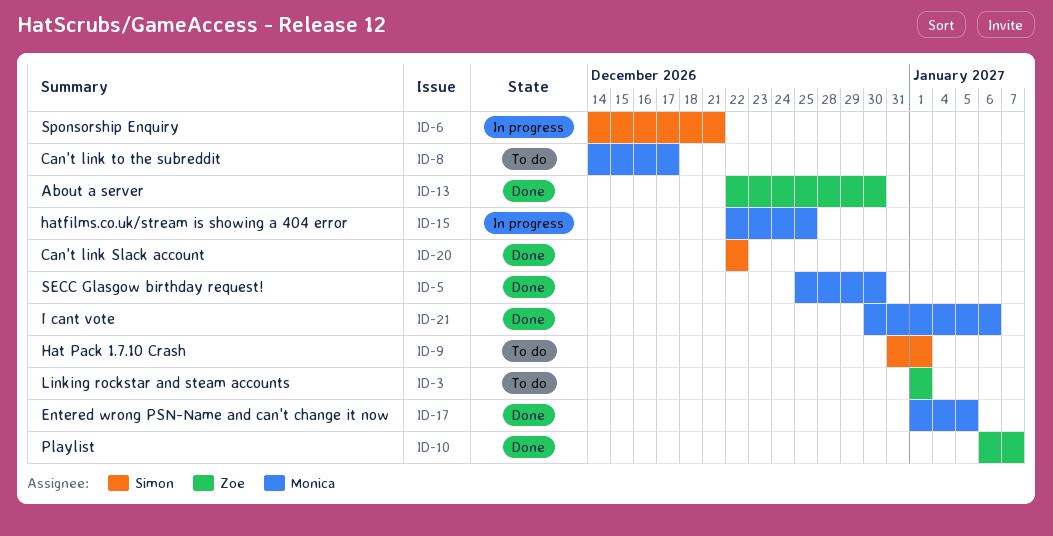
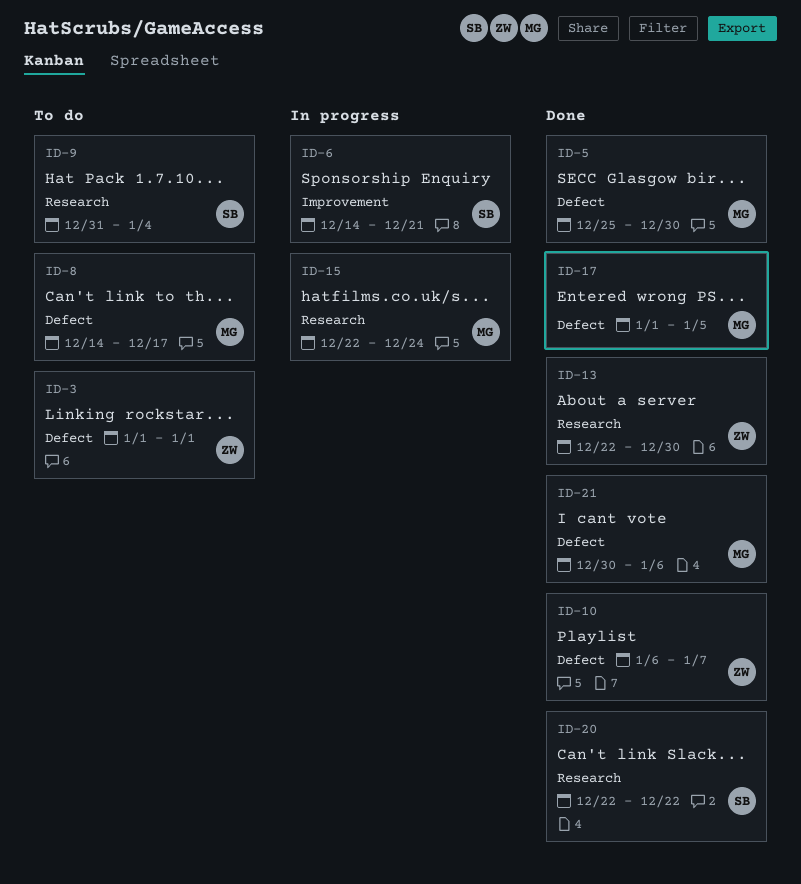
ID-9, due: Jan 1 -> Jan 4
ID-15, due: Dec 25 -> Dec 24

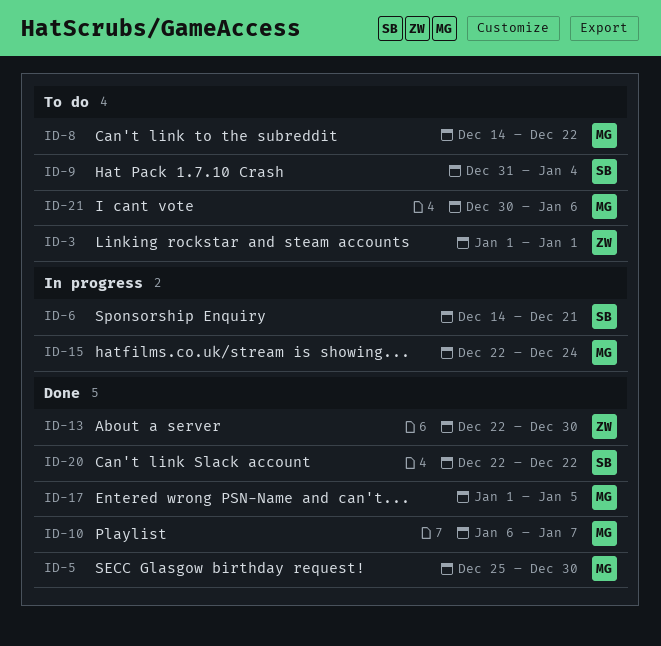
ID-8, due: Dec 17 -> Dec 22
ID-10, owner: ZW -> MG
ID-21, status: Done -> To do

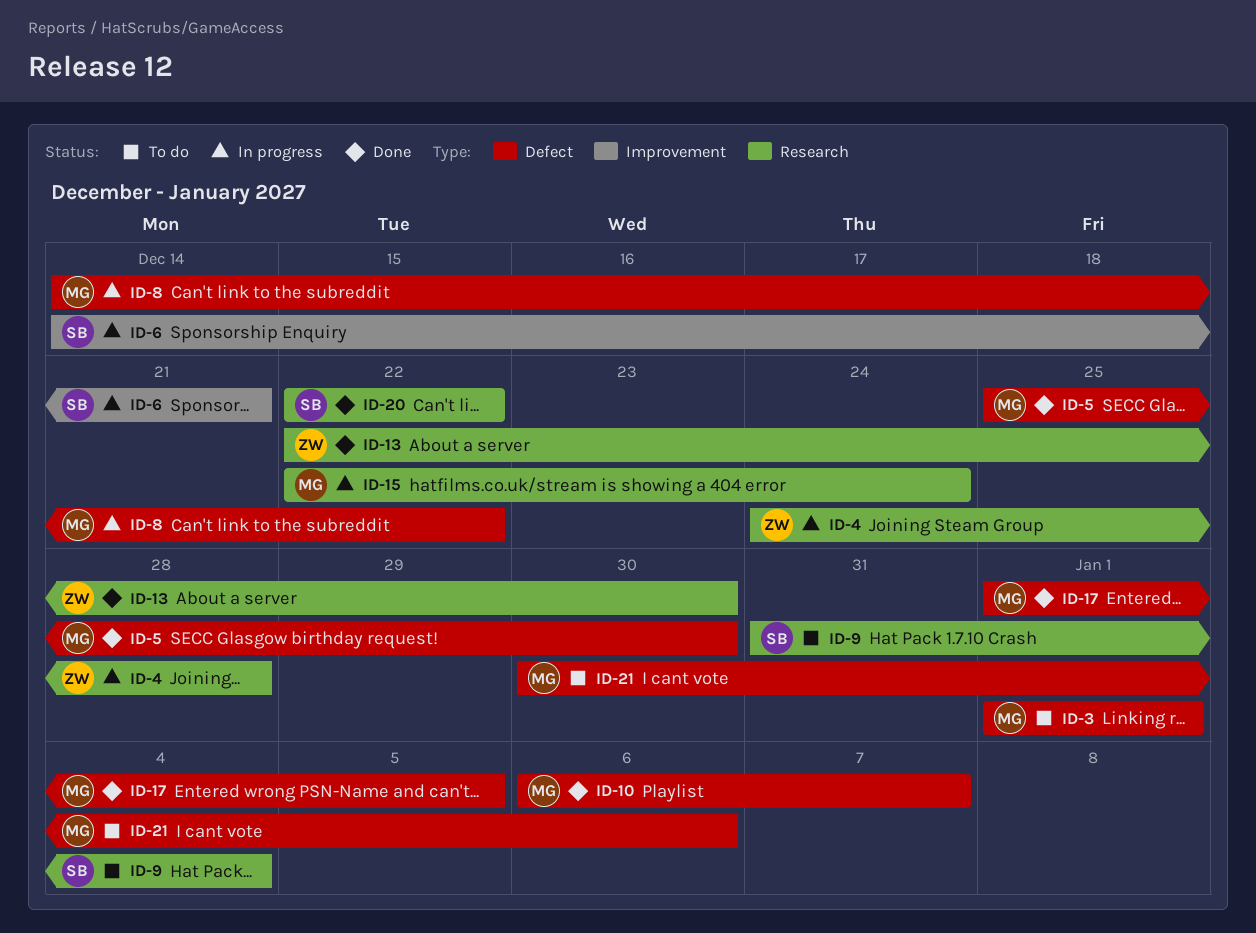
ID-3, owner: ZW -> MG
ID-4: none -> present
ID-8, status: To do -> In progress

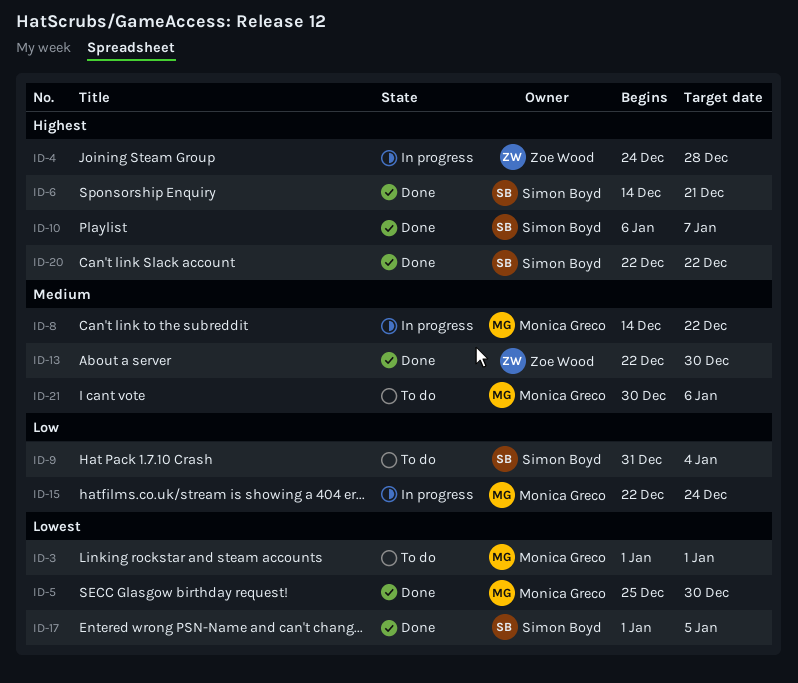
ID-6, status: In progress -> Done
ID-10, owner: Monica Greco -> Simon Boyd
ID-17, owner: Monica Greco -> Simon Boyd

